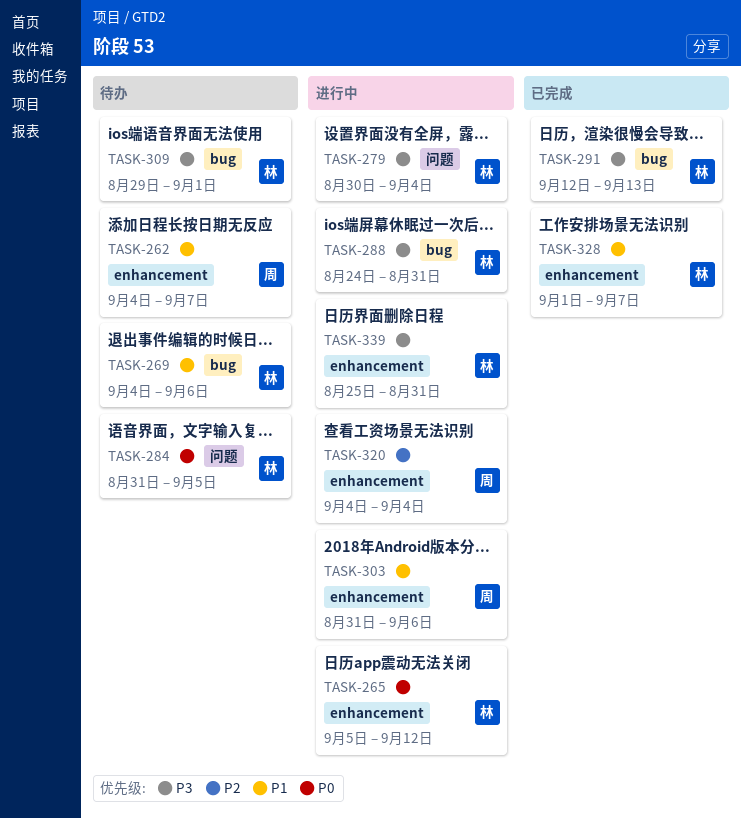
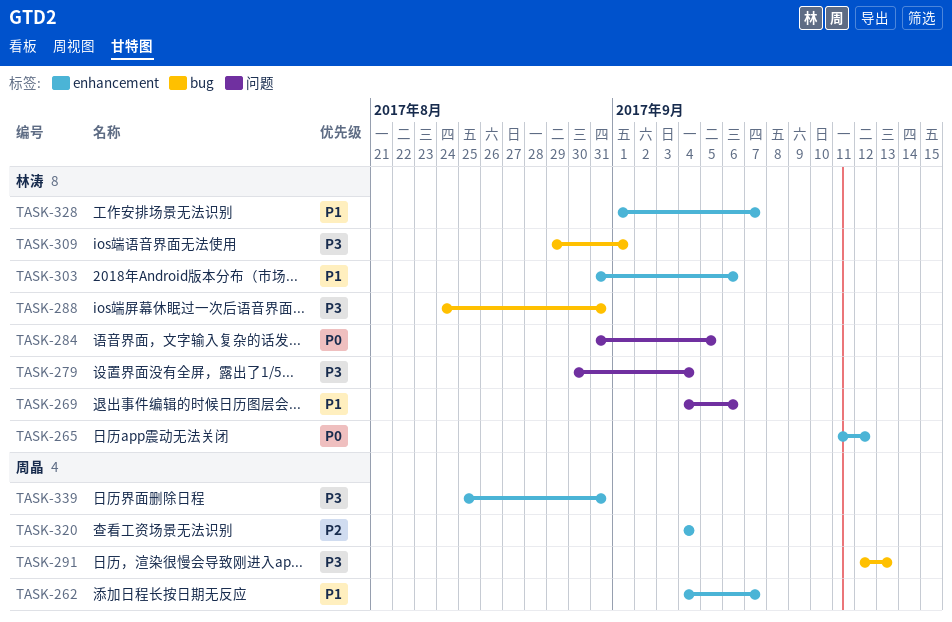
TASK-265, start: Sep 5 -> Sep 11
TASK-269, label: bug -> 问题
TASK-291, owner: 林涛 -> 周晶
TASK-303, owner: 周晶 -> 林涛
TASK-339, owner: 林涛 -> 周晶

